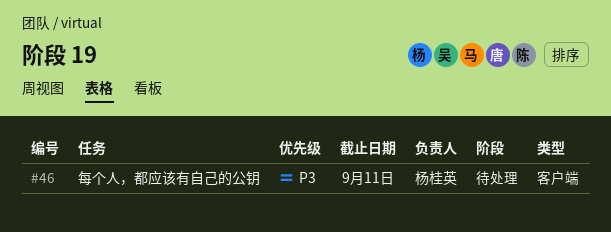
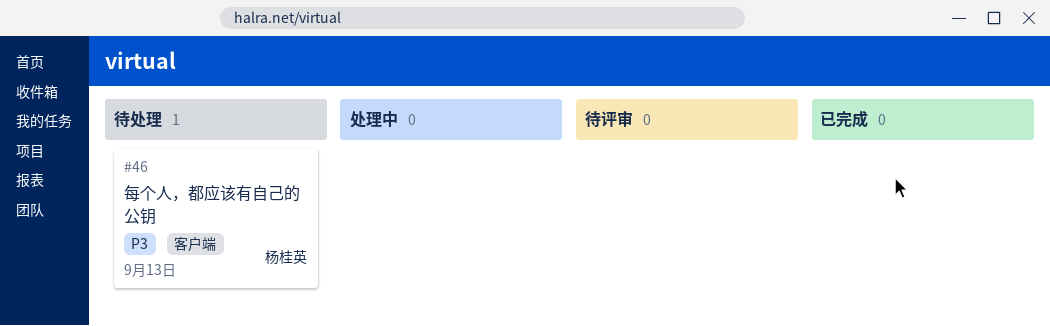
#46, due: Sep 11 -> Sep 13

